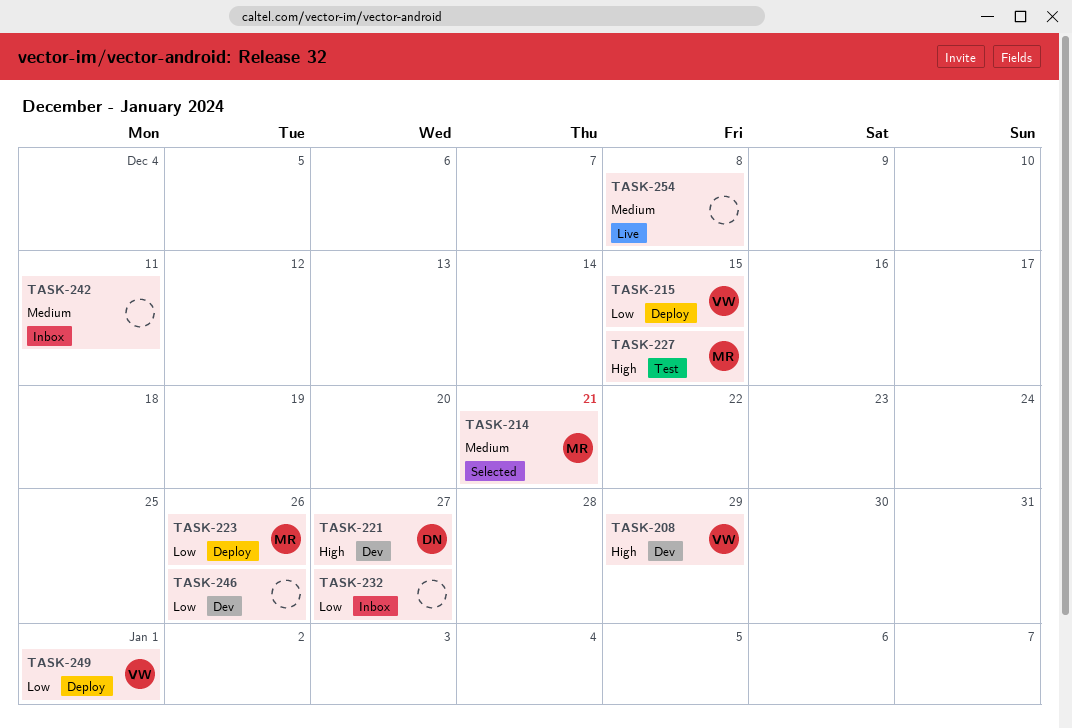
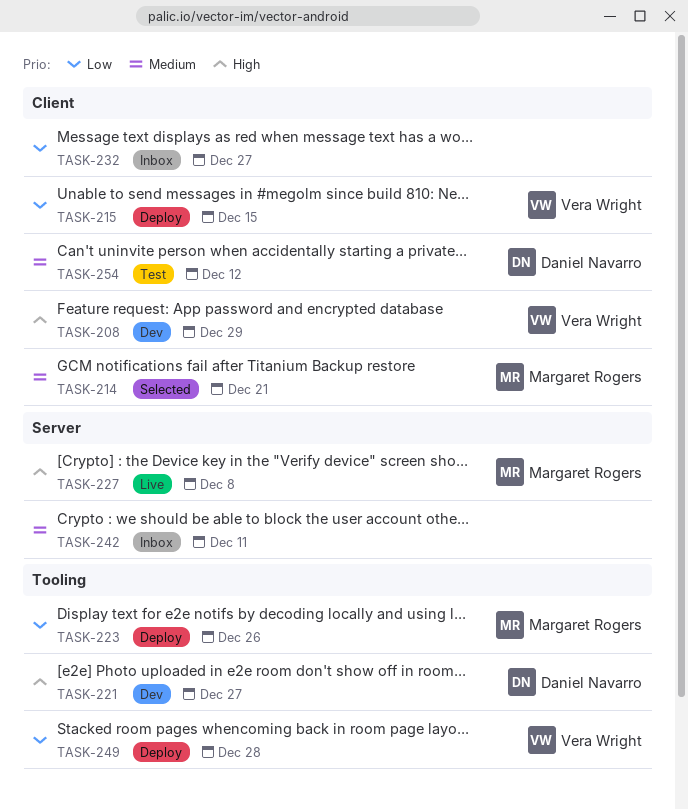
TASK-227, status: Test -> Live
TASK-227, due: Dec 15 -> Dec 8
TASK-246: present -> none
TASK-249, due: Jan 1 -> Dec 28
TASK-254, status: Live -> Test
TASK-254, owner: none -> Daniel Navarro
TASK-254, due: Dec 8 -> Dec 12

